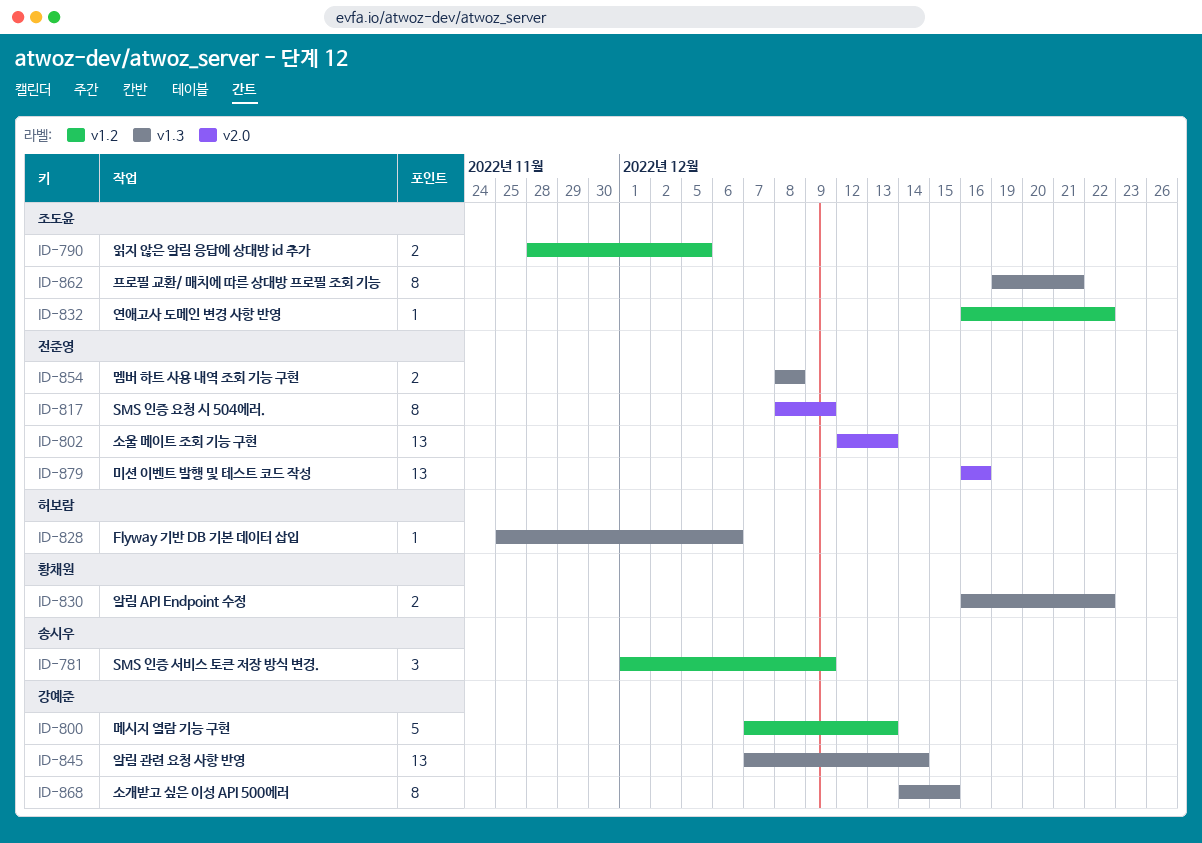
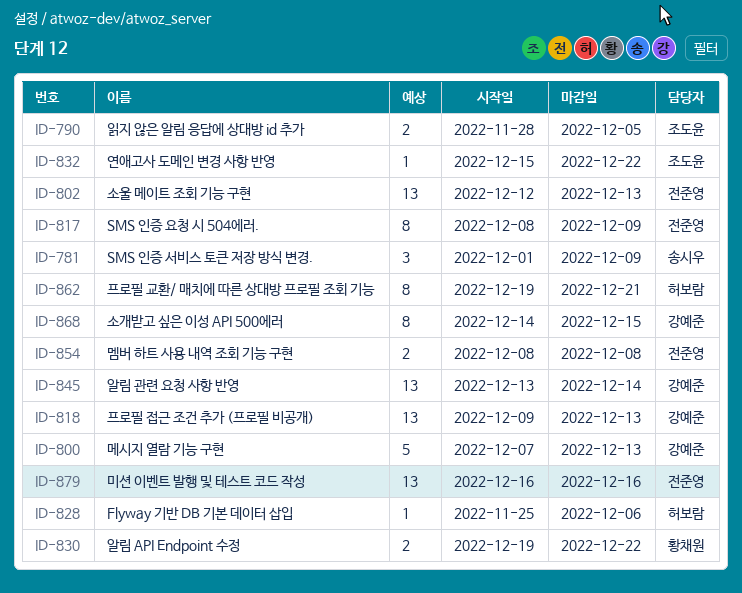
ID-818: none -> present
ID-830, start: Dec 16 -> Dec 19
ID-832, start: Dec 16 -> Dec 15
ID-845, start: Dec 7 -> Dec 13
ID-862, owner: 조도윤 -> 허보람

